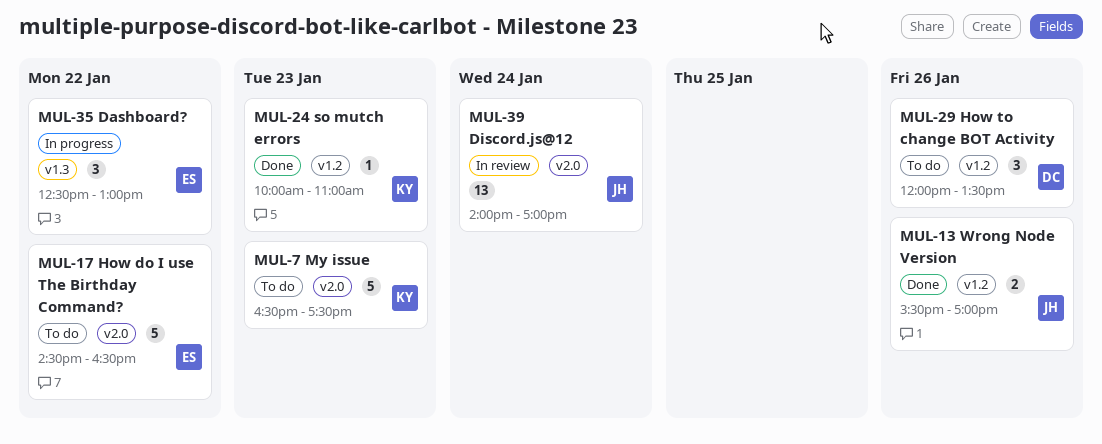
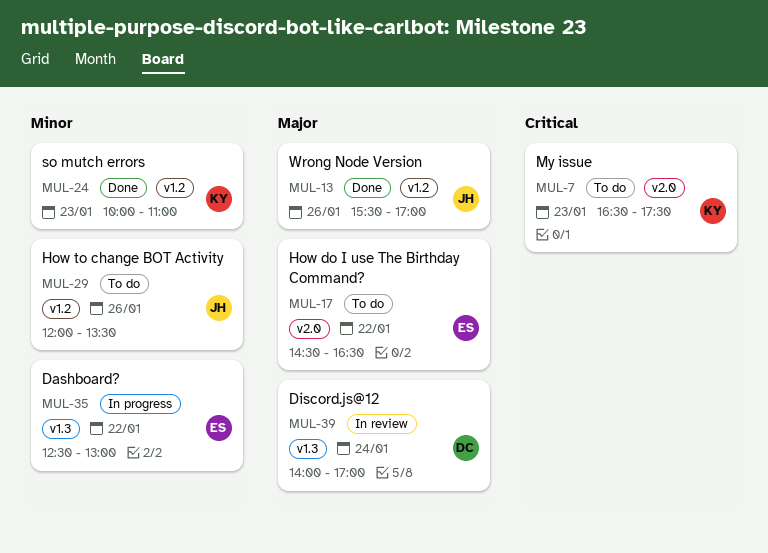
MUL-29, owner: DC -> JH
MUL-39, owner: JH -> DC
MUL-39, label: v2.0 -> v1.3

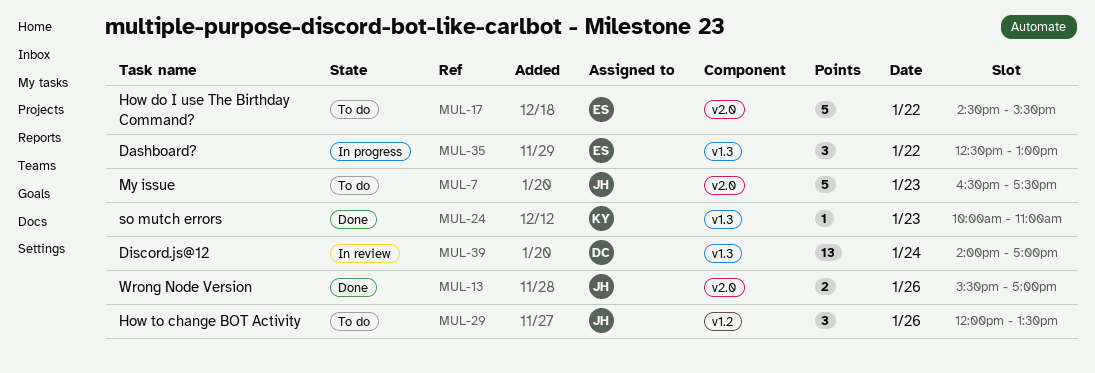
MUL-7, owner: KY -> JH
MUL-13, label: v1.2 -> v2.0
MUL-17, ends: 16:30 -> 15:30
MUL-24, label: v1.2 -> v1.3

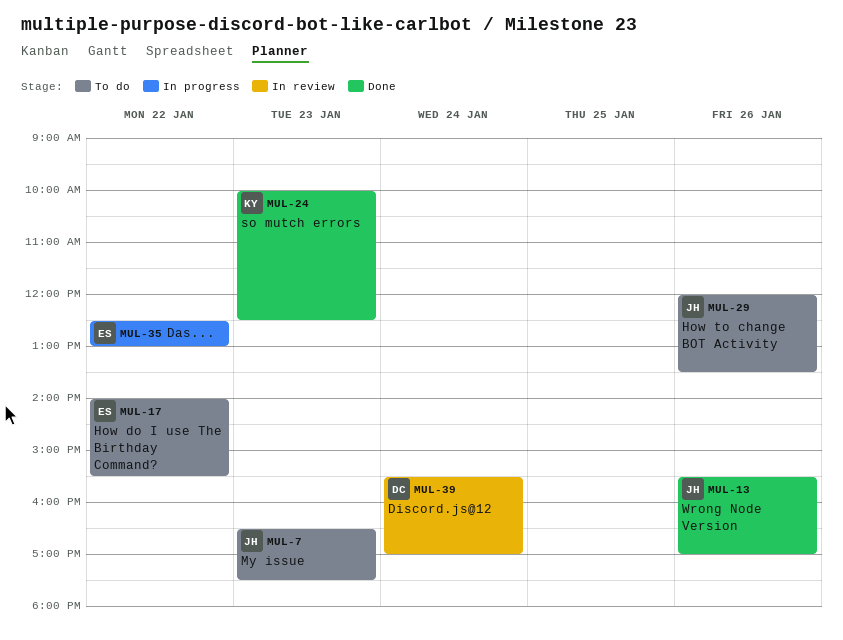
MUL-17, begins: 14:30 -> 14:00
MUL-24, ends: 11:00 -> 12:30
MUL-39, begins: 14:00 -> 15:30

